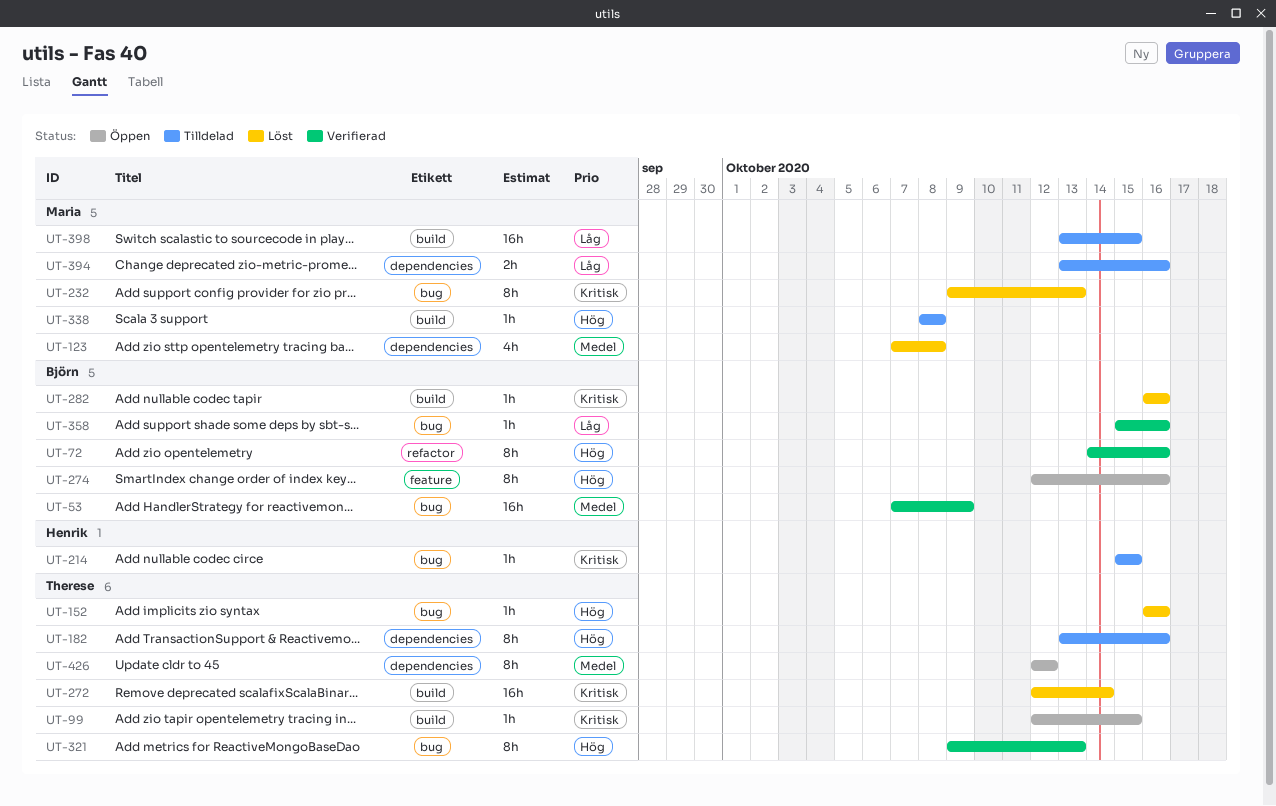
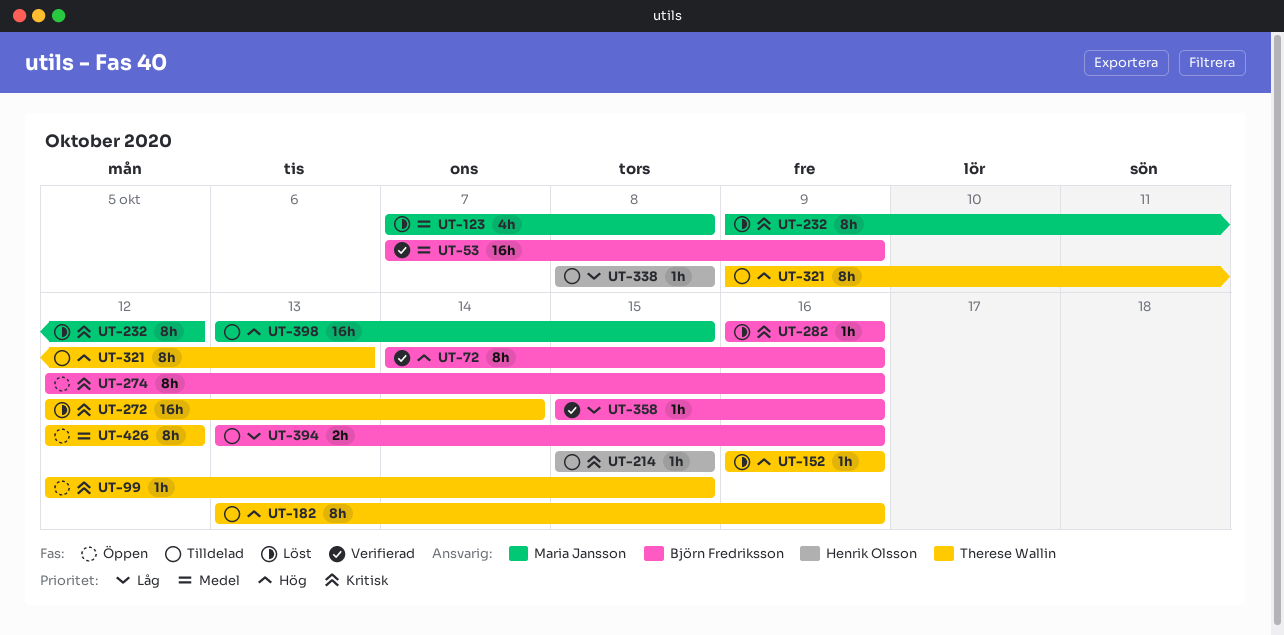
UT-232, due: Oct 13 -> Oct 12
UT-274, priority: Hög -> Kritisk
UT-321, status: Verifierad -> Tilldelad
UT-338, owner: Maria Jansson -> Henrik Olsson
UT-338, priority: Hög -> Låg
UT-394, owner: Maria Jansson -> Björn Fredriksson
UT-398, priority: Låg -> Hög

